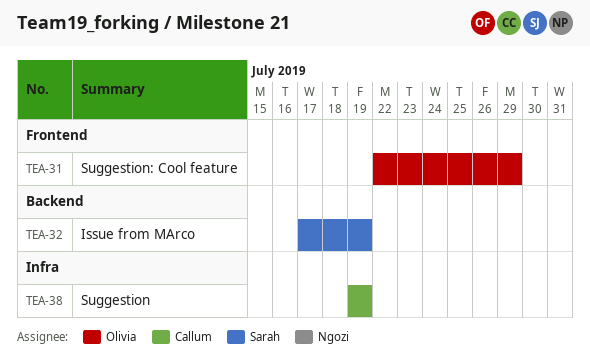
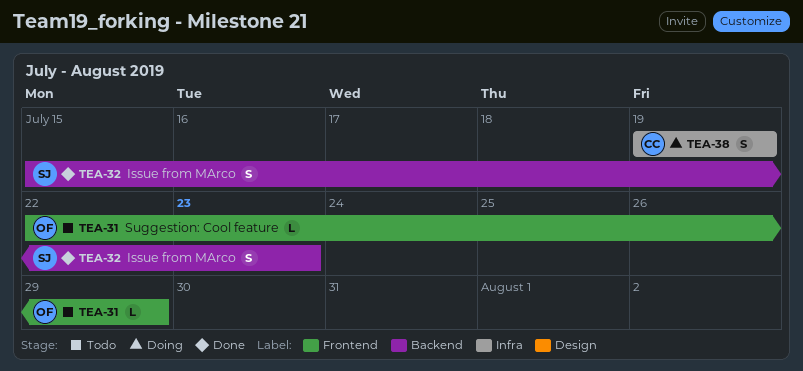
TEA-32, start: Jul 17 -> Jul 15
TEA-32, due: Jul 19 -> Jul 23

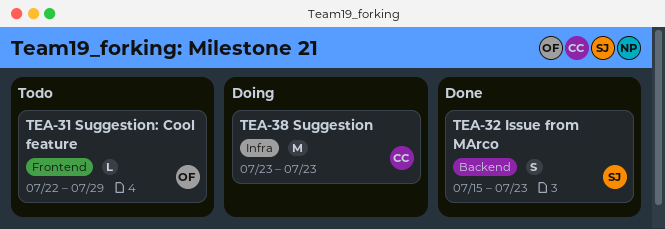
TEA-38, estimate: S -> M
TEA-38, start: Jul 19 -> Jul 23
TEA-38, due: Jul 19 -> Jul 23

